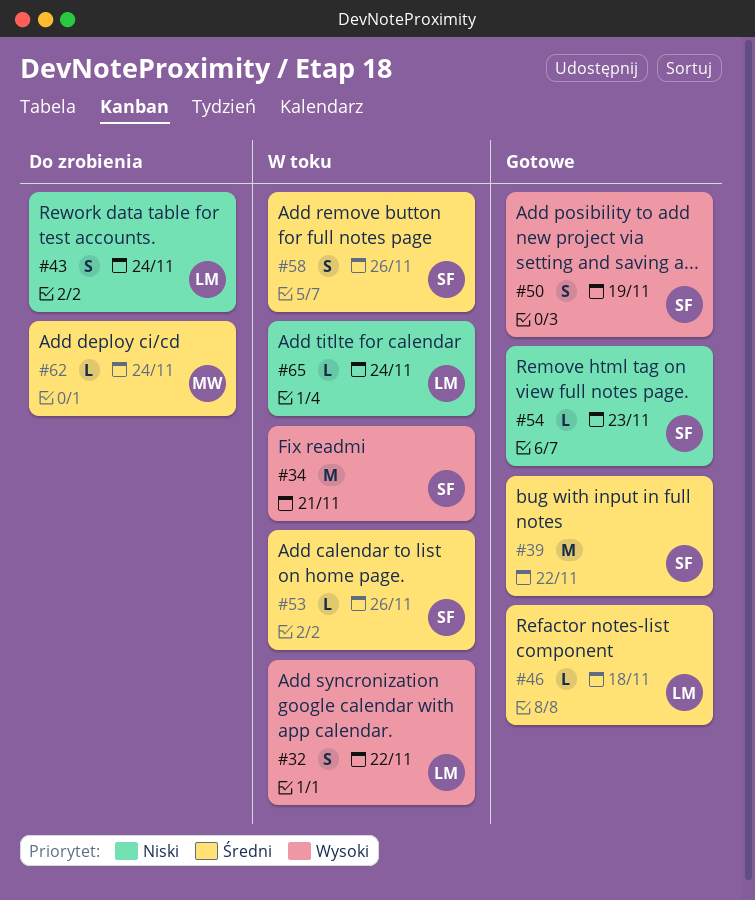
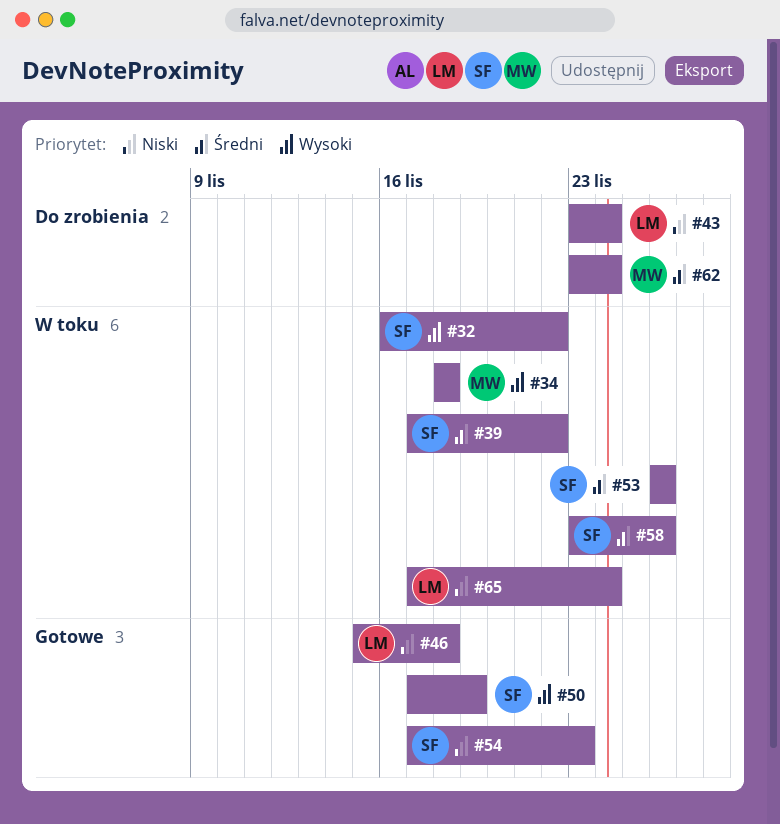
#32, owner: LM -> SF
#34, owner: SF -> MW
#34, due: Nov 21 -> Nov 18
#39, status: Gotowe -> W toku
#46, priority: Średni -> Niski

